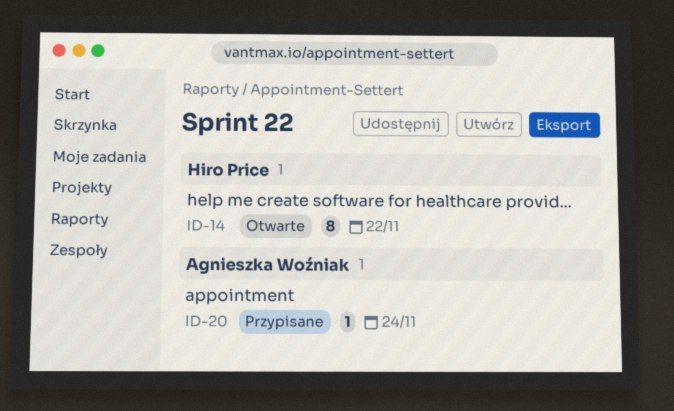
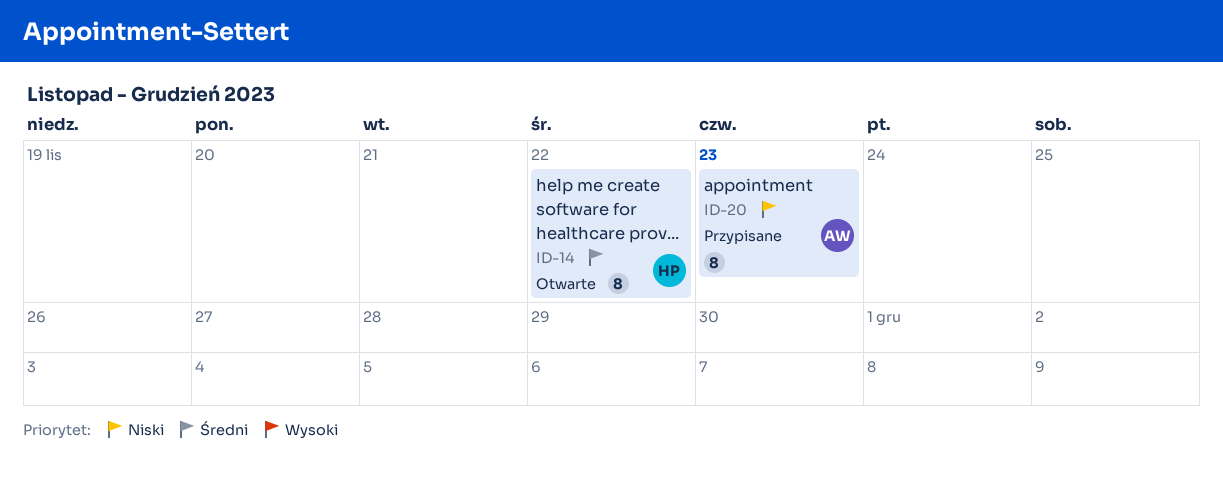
ID-20, estimate: 1 -> 8
ID-20, due: Nov 24 -> Nov 23

